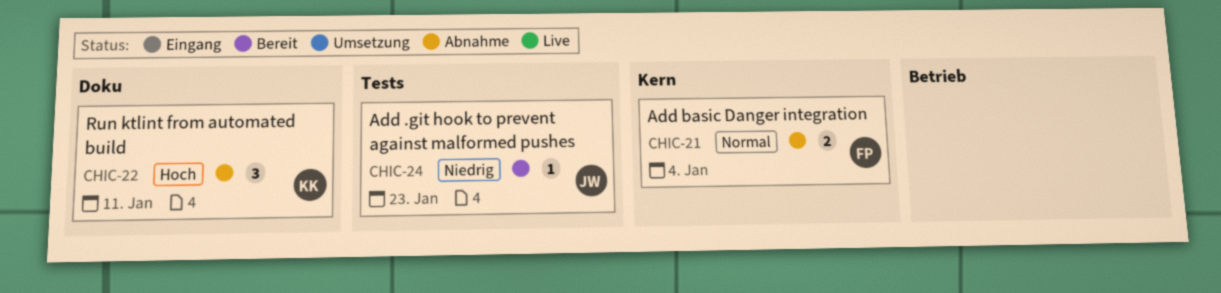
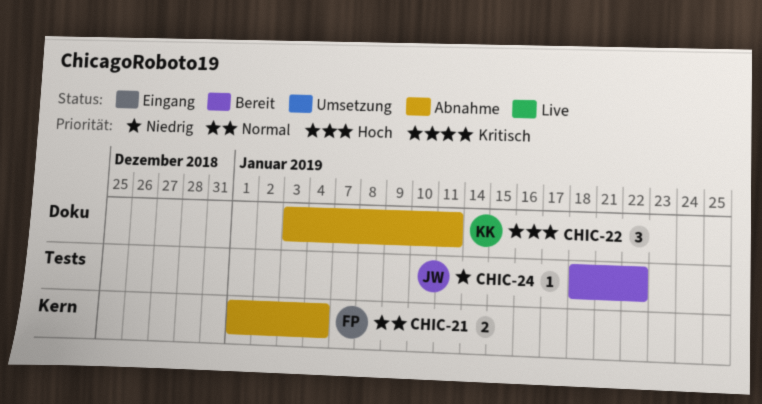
CHIC-24, due: Jan 23 -> Jan 22

